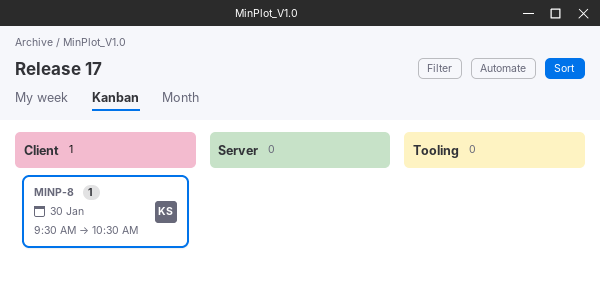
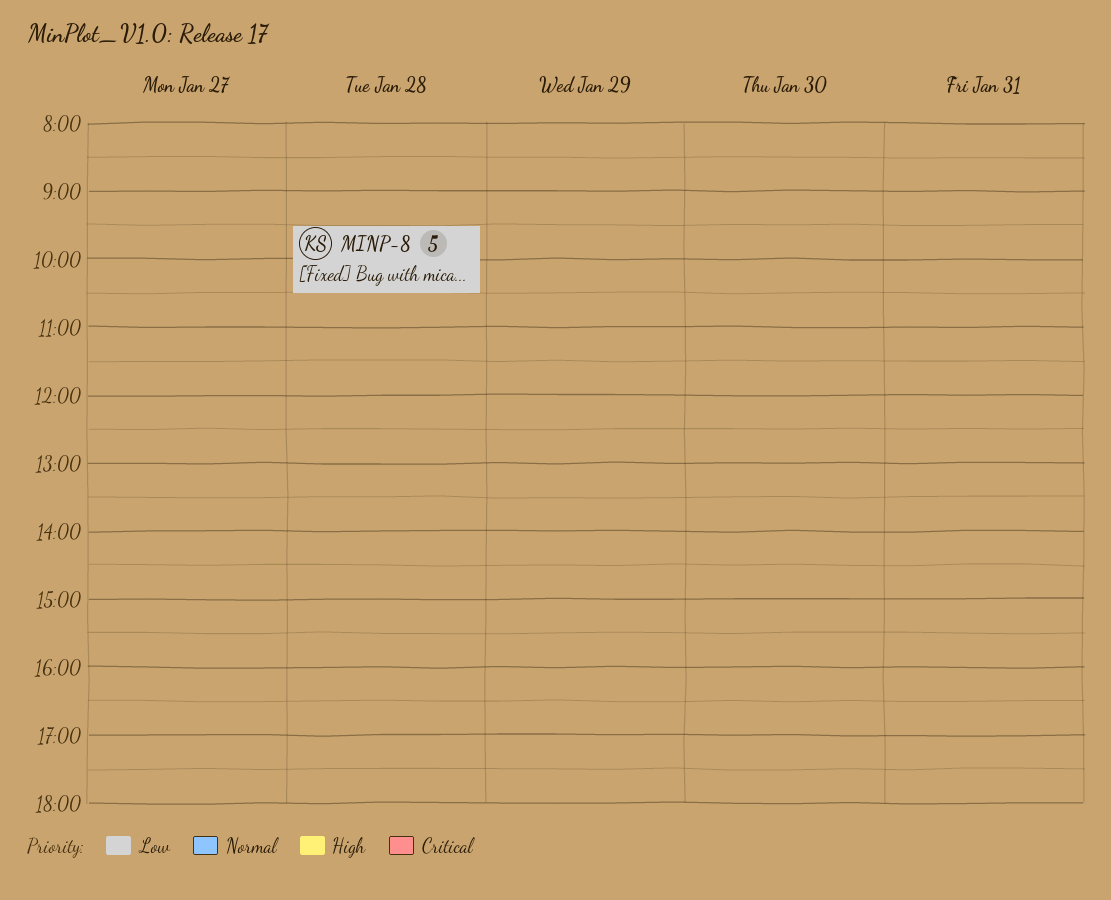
MINP-8, estimate: 1 -> 5
MINP-8, day: Jan 30 -> Jan 28

